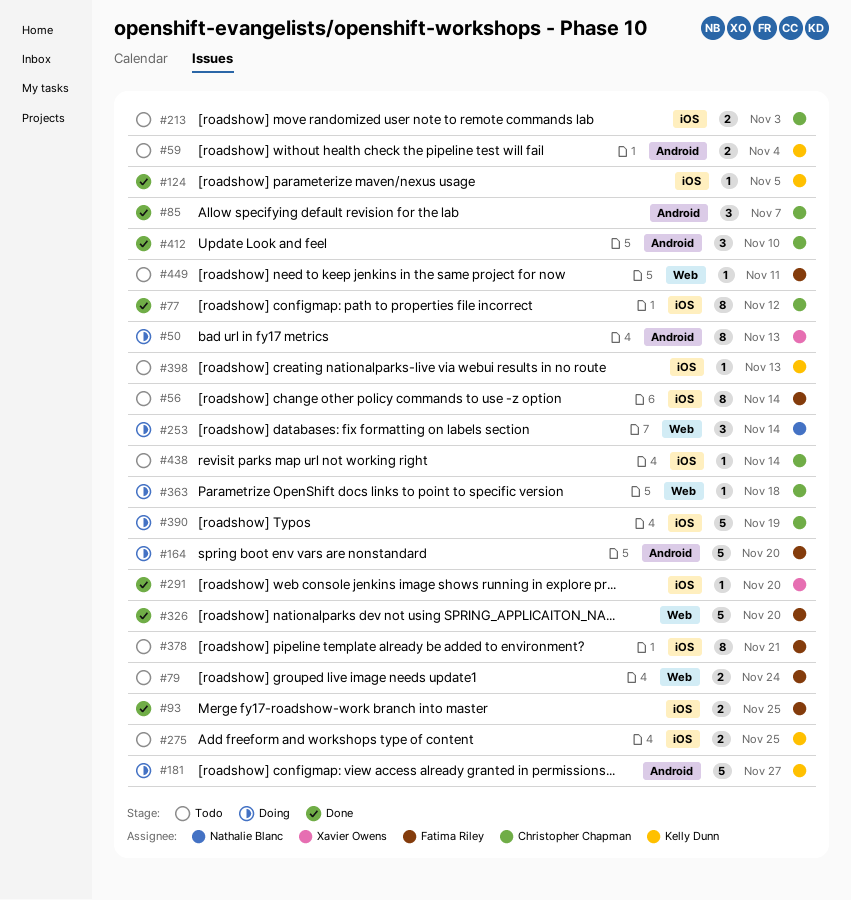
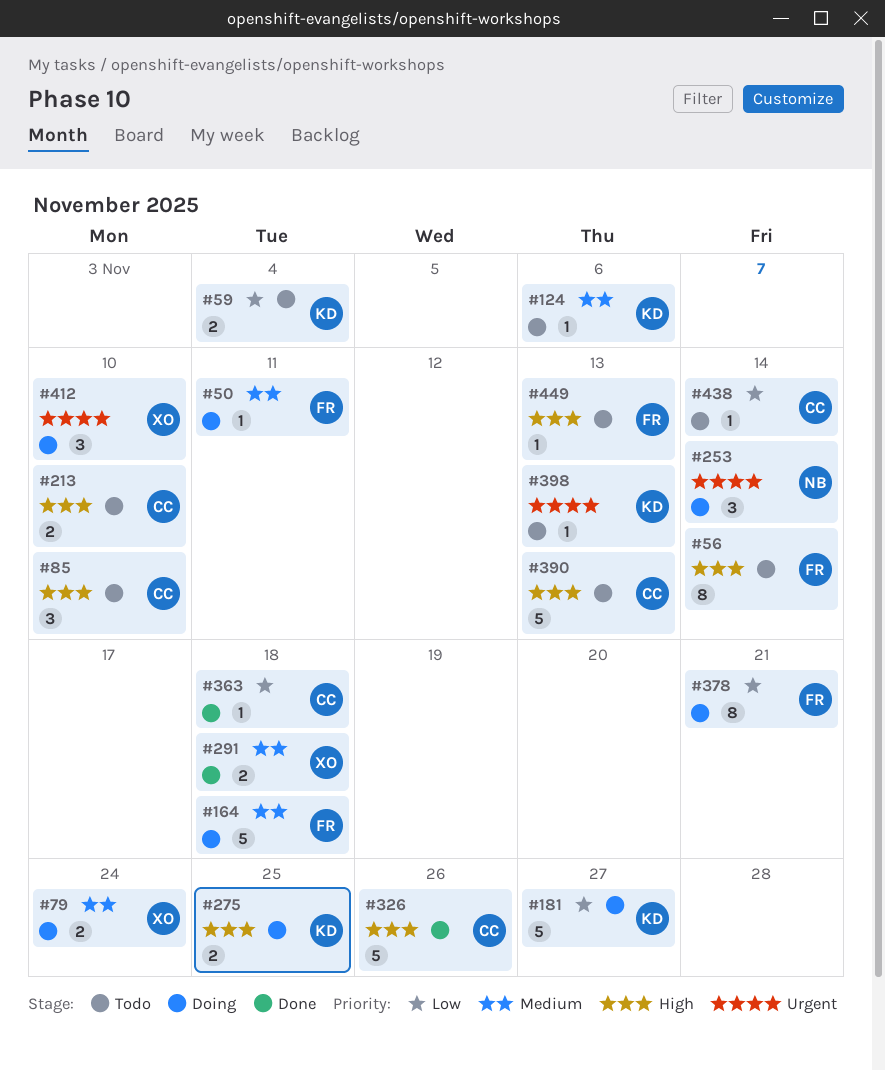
#50, owner: Xavier Owens -> Fatima Riley
#50, estimate: 8 -> 1
#50, due: Nov 13 -> Nov 11
#77: present -> none
#79, status: Todo -> Doing
#79, owner: Fatima Riley -> Xavier Owens
#85, status: Done -> Todo
#85, due: Nov 7 -> Nov 10
#93: present -> none
#124, status: Done -> Todo
#124, due: Nov 5 -> Nov 6
#164, due: Nov 20 -> Nov 18
#213, due: Nov 3 -> Nov 10
#275, status: Todo -> Doing
#291, estimate: 1 -> 2
#291, due: Nov 20 -> Nov 18
#326, owner: Fatima Riley -> Christopher Chapman
#326, due: Nov 20 -> Nov 26
#363, status: Doing -> Done
#378, status: Todo -> Doing
#390, status: Doing -> Todo
#390, due: Nov 19 -> Nov 13
#412, status: Done -> Doing
#412, owner: Christopher Chapman -> Xavier Owens
#449, due: Nov 11 -> Nov 13

